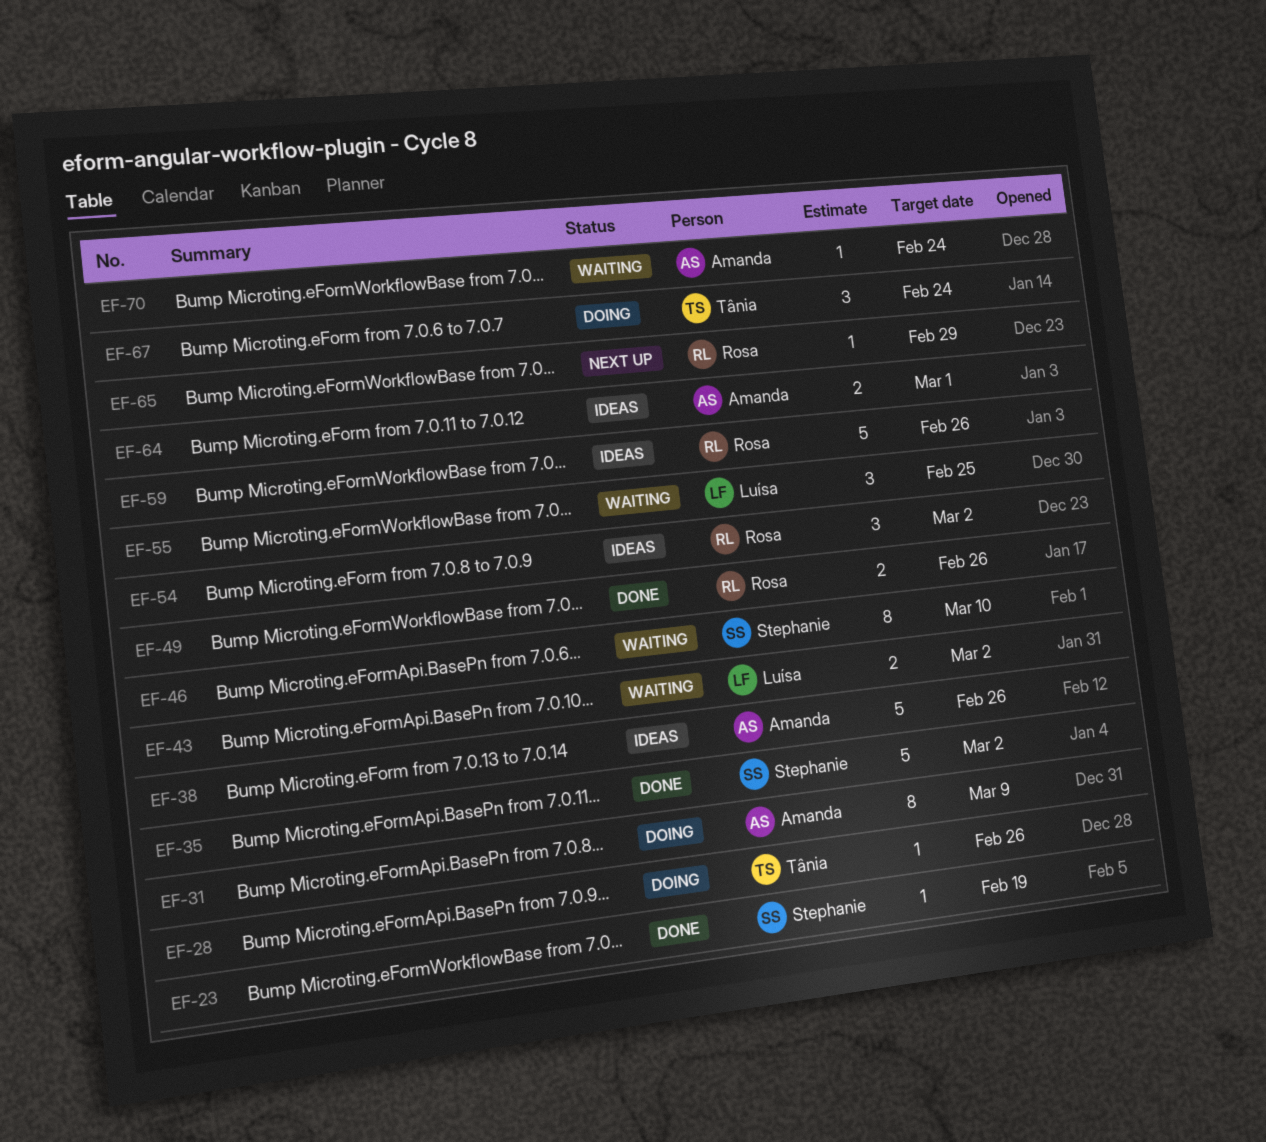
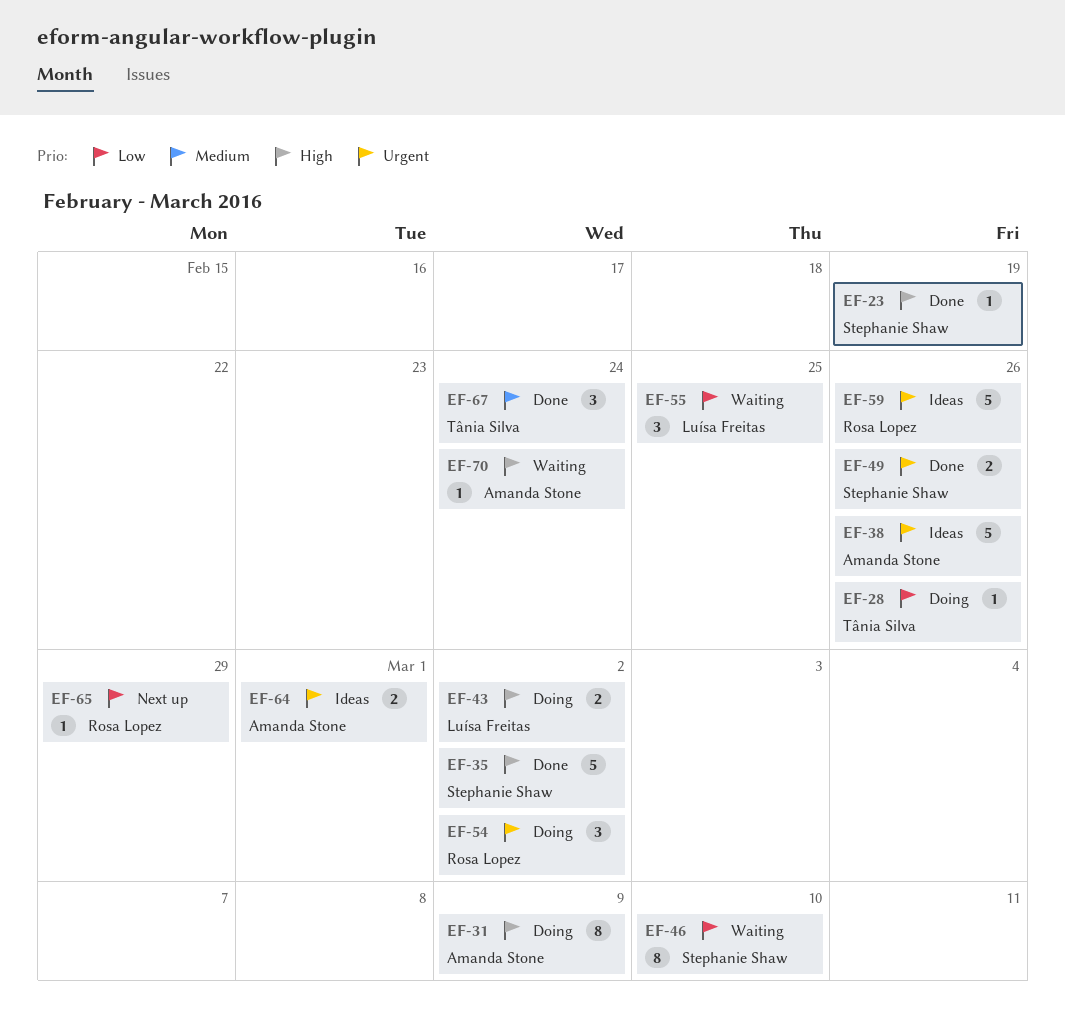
EF-43, status: Waiting -> Doing
EF-49, owner: Rosa Lopez -> Stephanie Shaw
EF-54, status: Ideas -> Doing
EF-67, status: Doing -> Done

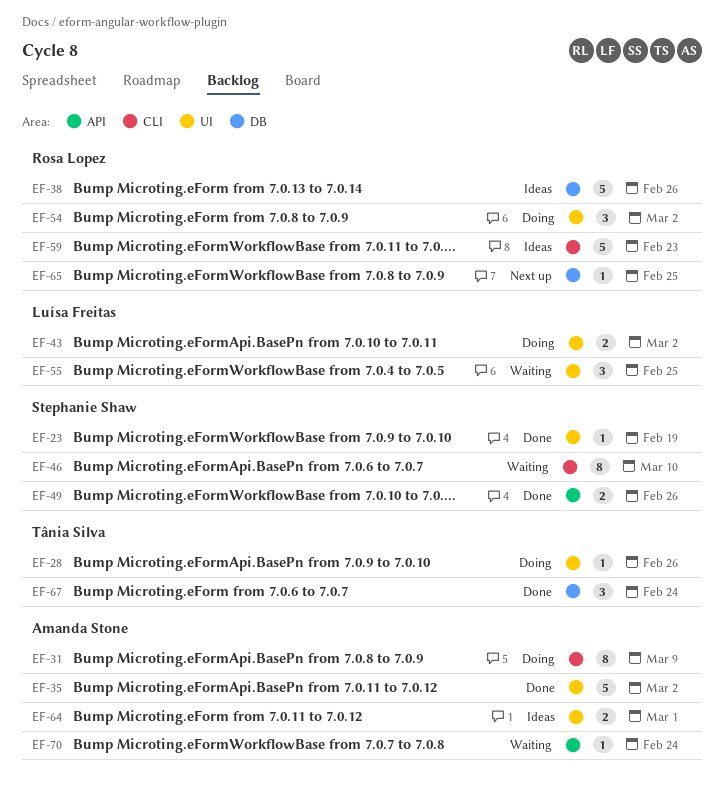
EF-35, owner: Stephanie Shaw -> Amanda Stone
EF-38, owner: Amanda Stone -> Rosa Lopez
EF-59, due: Feb 26 -> Feb 23
EF-65, due: Feb 29 -> Feb 25

